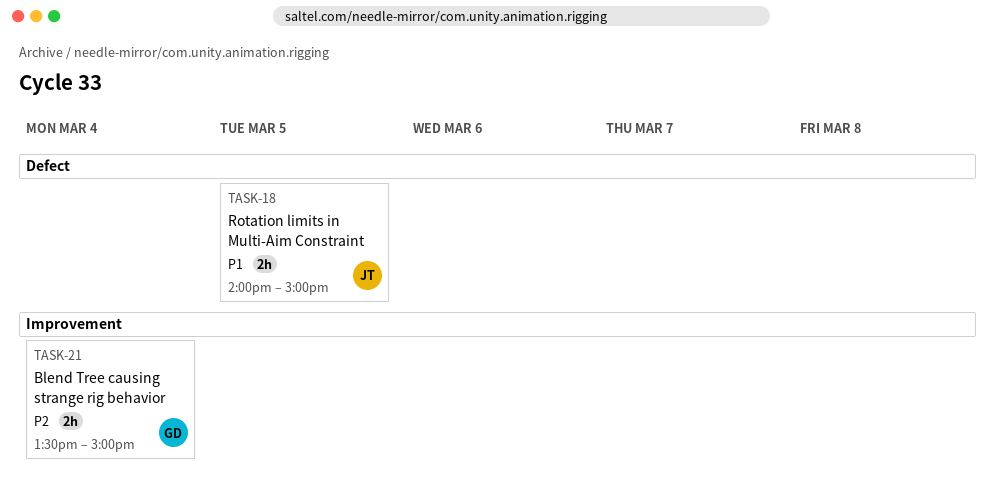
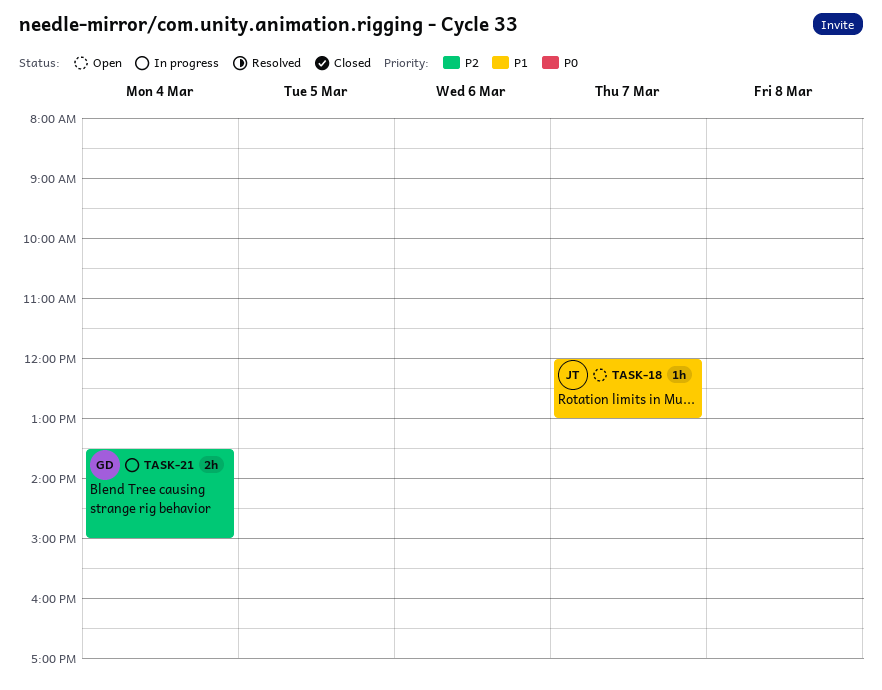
TASK-18, estimate: 2h -> 1h
TASK-18, day: Mar 5 -> Mar 7
TASK-18, begins: 14:00 -> 12:00
TASK-18, ends: 15:00 -> 13:00

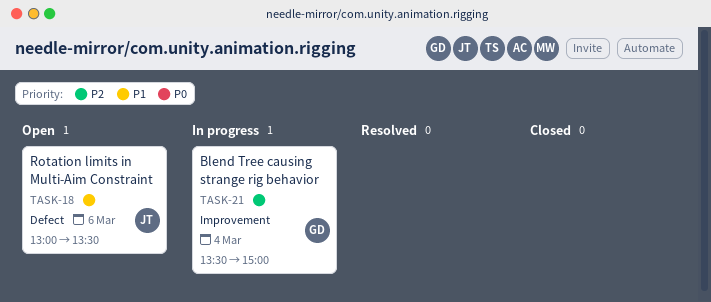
TASK-18, day: Mar 7 -> Mar 6
TASK-18, begins: 12:00 -> 13:00
TASK-18, ends: 13:00 -> 13:30

